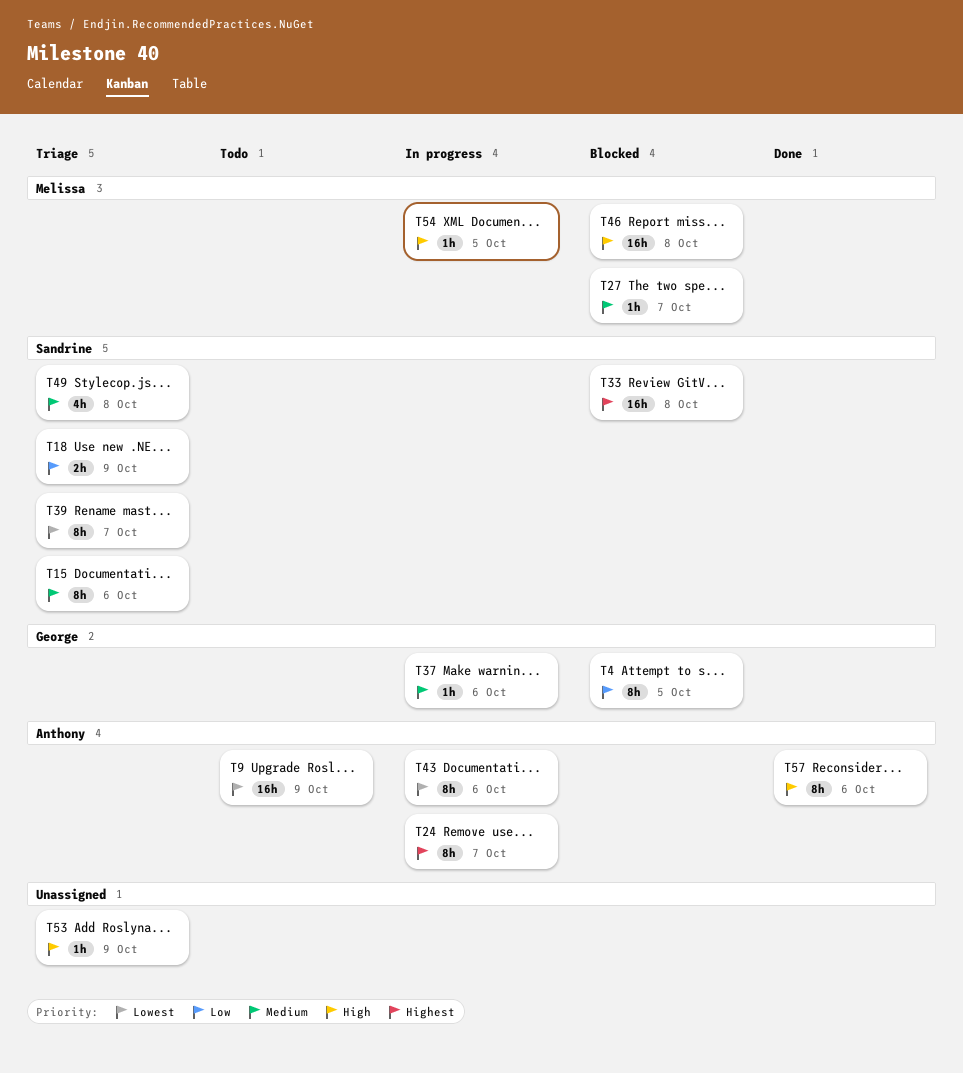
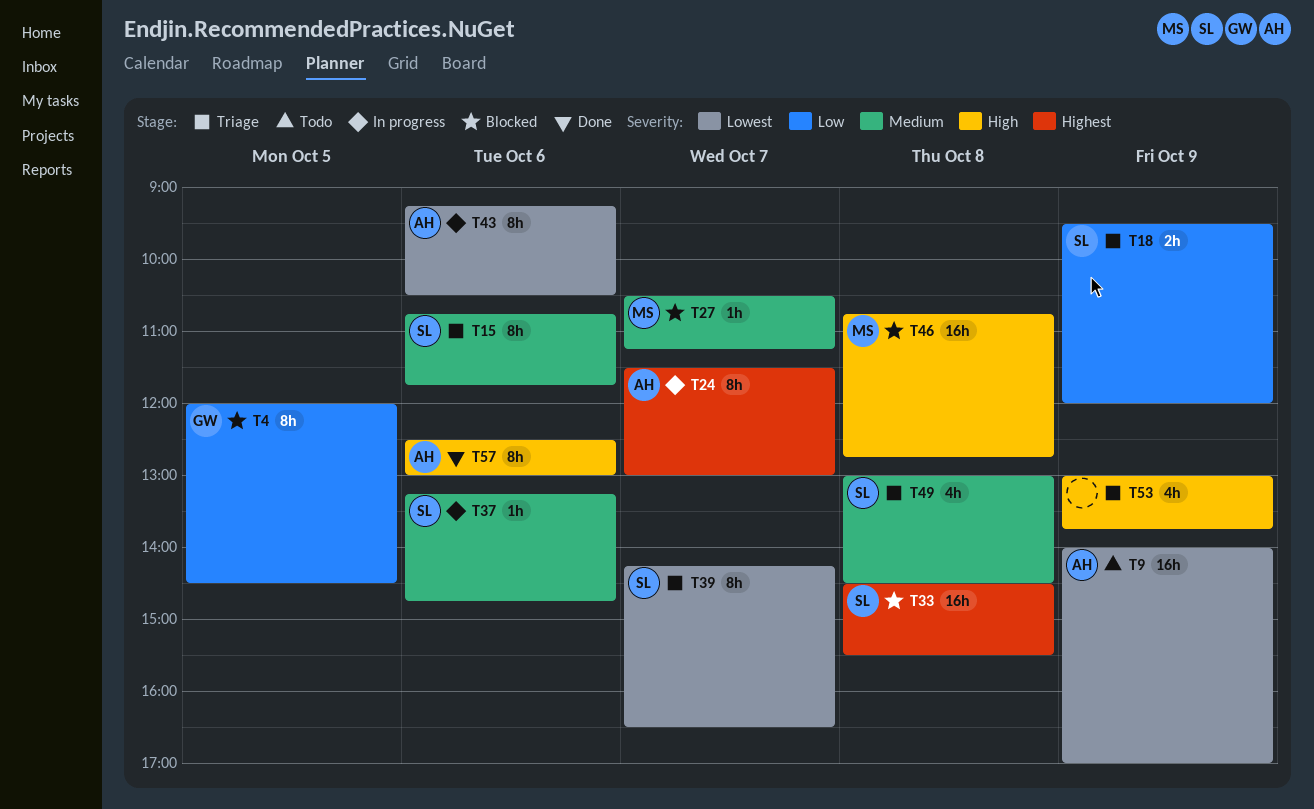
T37, owner: George -> Sandrine
T53, estimate: 1h -> 4h
T54: present -> none

